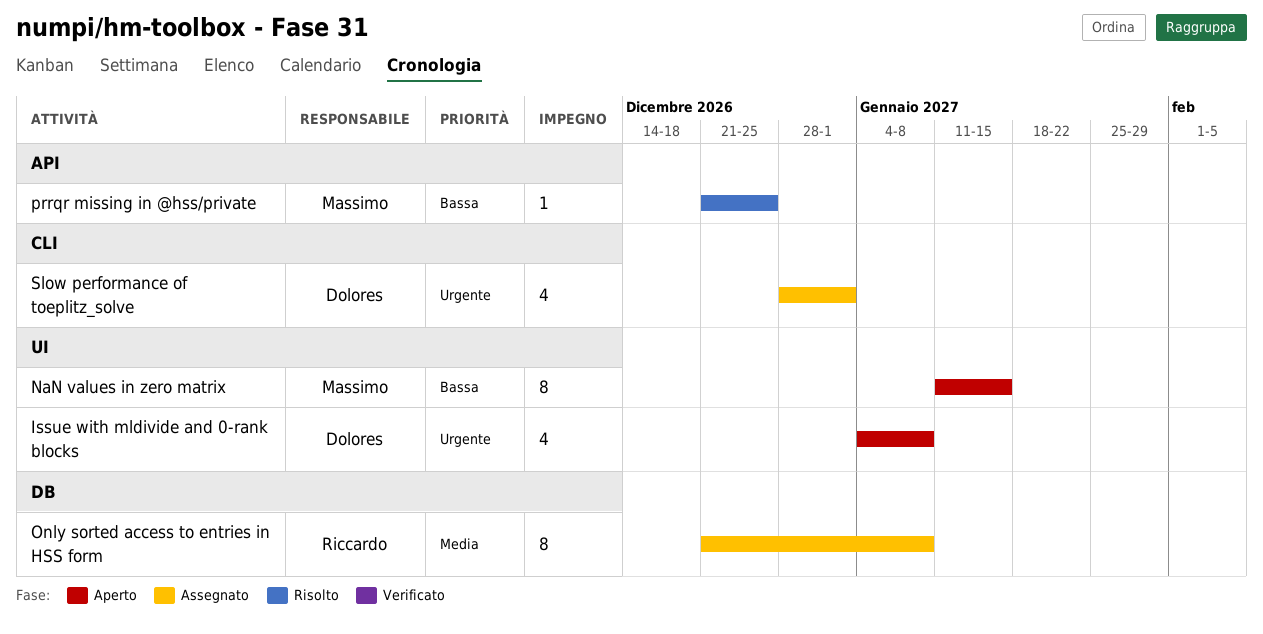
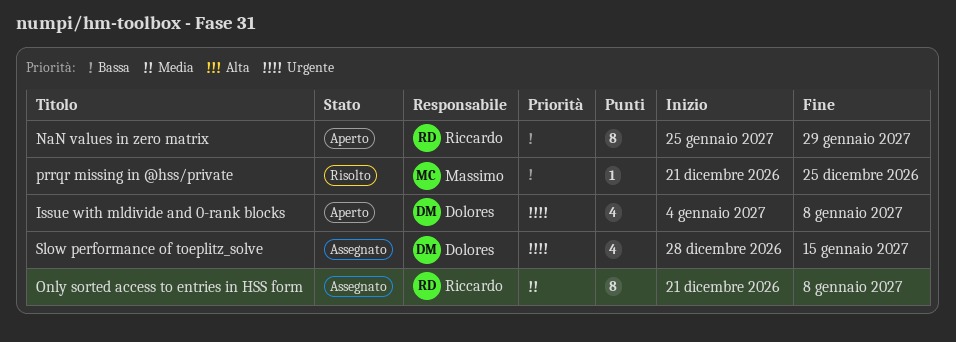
NaN values in zero matrix, owner: Massimo -> Riccardo
NaN values in zero matrix, start: Jan 11 -> Jan 25
NaN values in zero matrix, due: Jan 15 -> Jan 29
Slow performance of toeplitz_solve, due: Jan 1 -> Jan 15

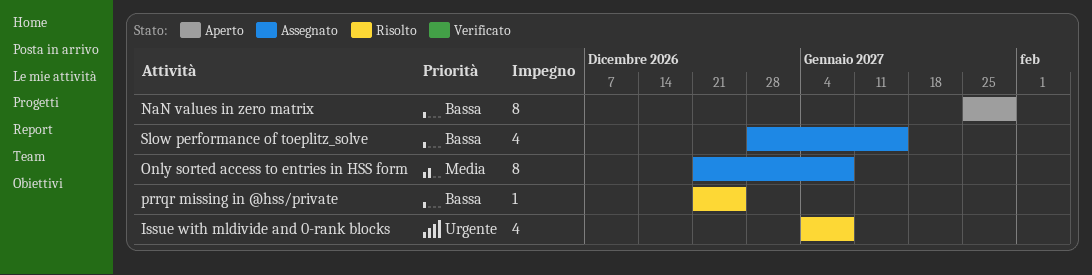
Issue with mldivide and 0-rank blocks, status: Aperto -> Risolto
Slow performance of toeplitz_solve, priority: Urgente -> Bassa

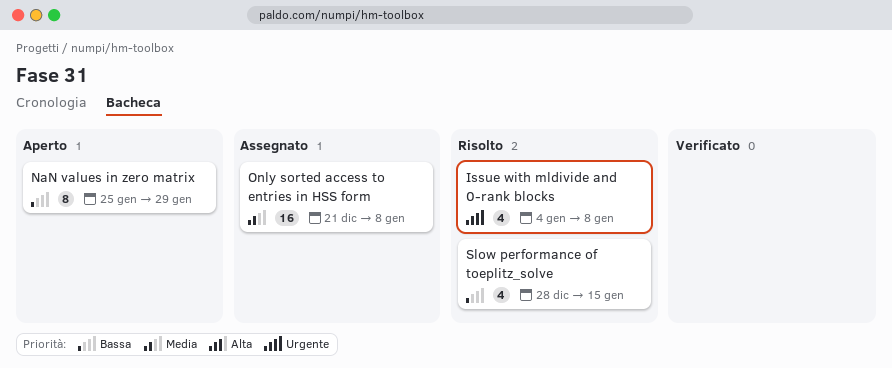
Only sorted access to entries in HSS form, estimate: 8 -> 16
prrqr missing in @hss/private: present -> none
Slow performance of toeplitz_solve, status: Assegnato -> Risolto

